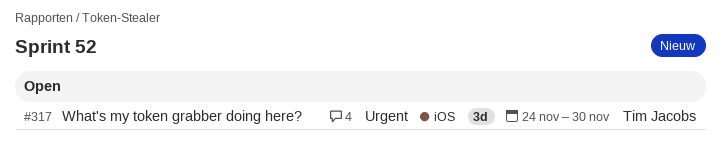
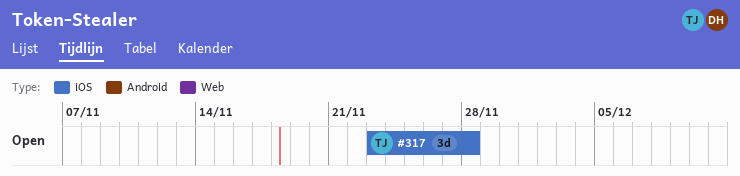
#317, start: Nov 24 -> Nov 23
#317, due: Nov 30 -> Nov 28

